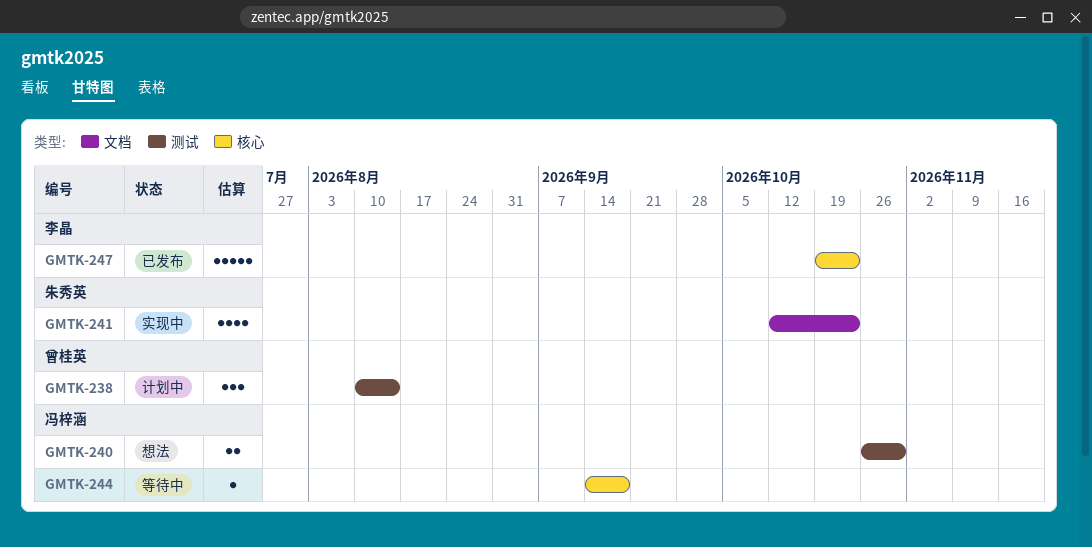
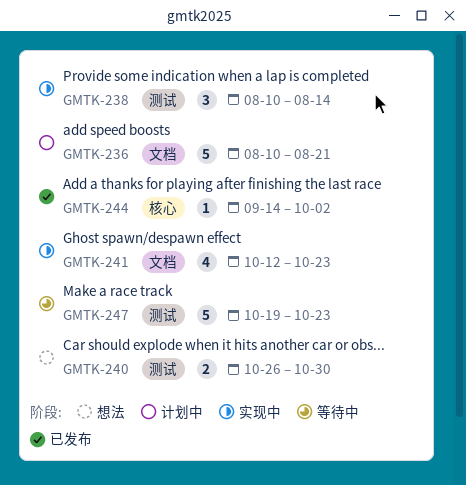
GMTK-236: none -> present
GMTK-238, status: 计划中 -> 实现中
GMTK-244, status: 等待中 -> 已发布
GMTK-244, due: Sep 18 -> Oct 2
GMTK-247, status: 已发布 -> 等待中
GMTK-247, label: 核心 -> 测试

